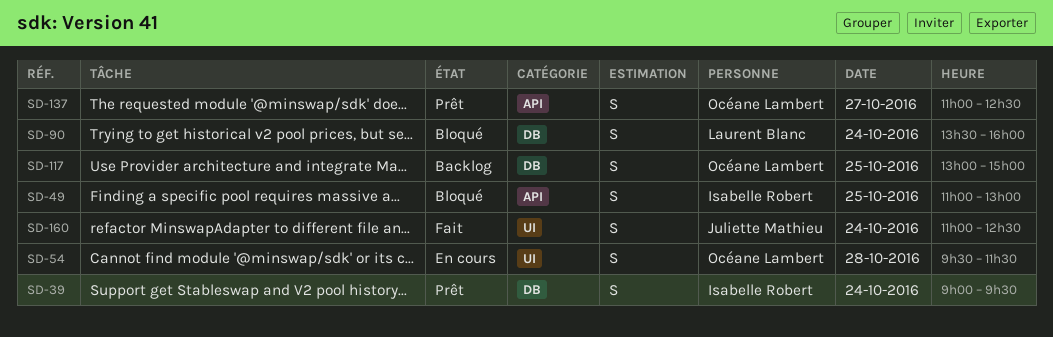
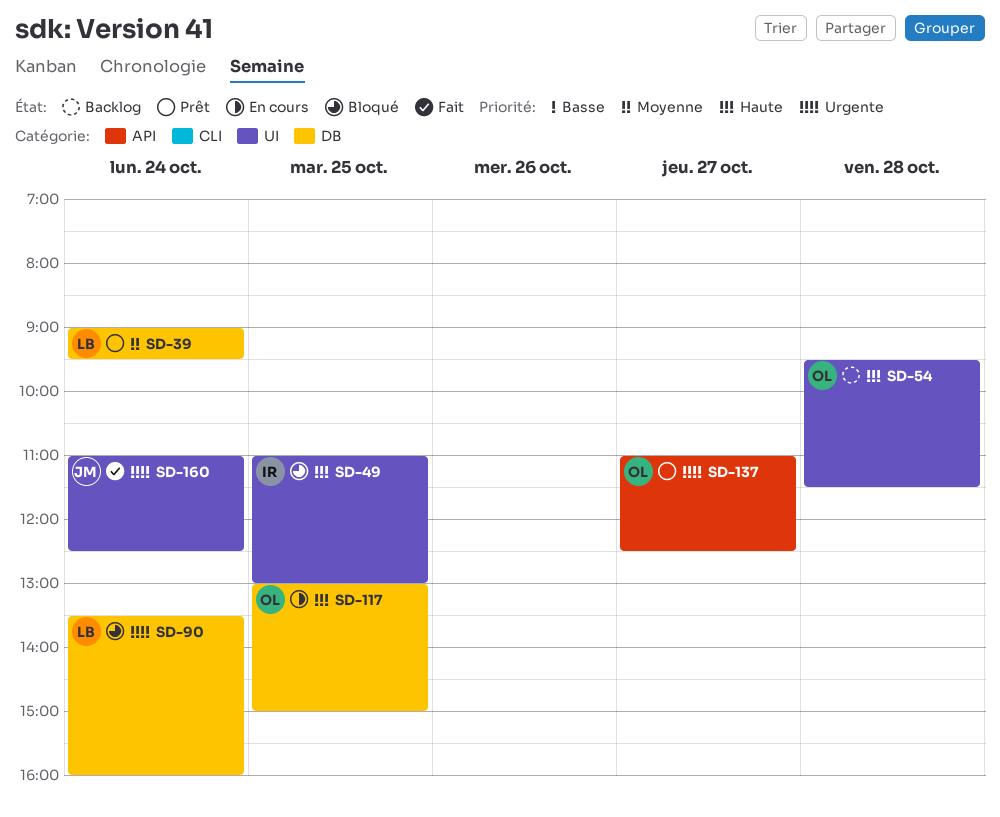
SD-39, owner: Isabelle Robert -> Laurent Blanc
SD-49, label: API -> UI
SD-54, status: En cours -> Backlog
SD-117, status: Backlog -> En cours

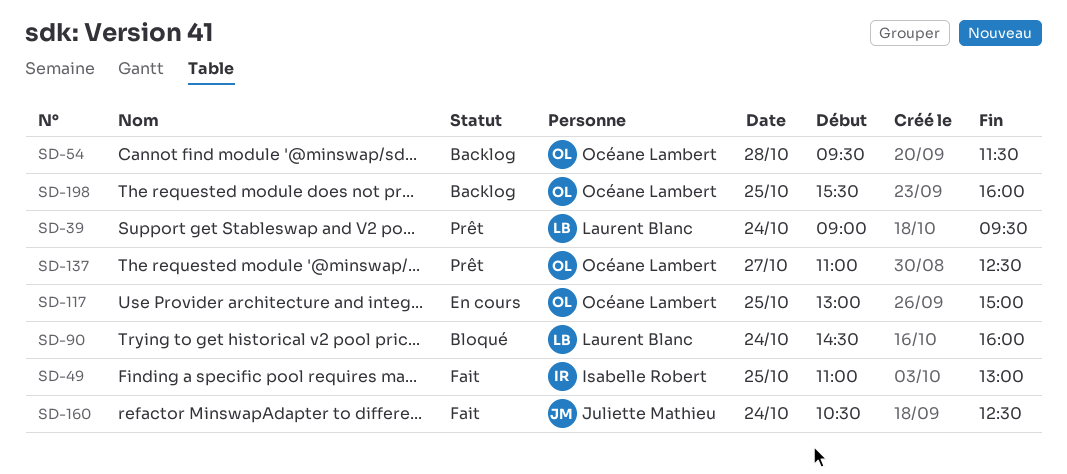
SD-49, status: Bloqué -> Fait
SD-90, begins: 13:30 -> 14:30
SD-160, begins: 11:00 -> 10:30
SD-198: none -> present

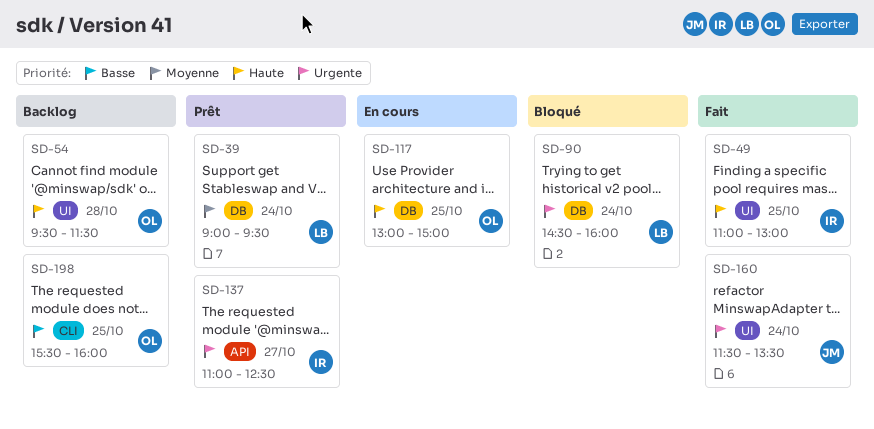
SD-137, owner: Océane Lambert -> Isabelle Robert
SD-160, begins: 10:30 -> 11:30
SD-160, ends: 12:30 -> 13:30

